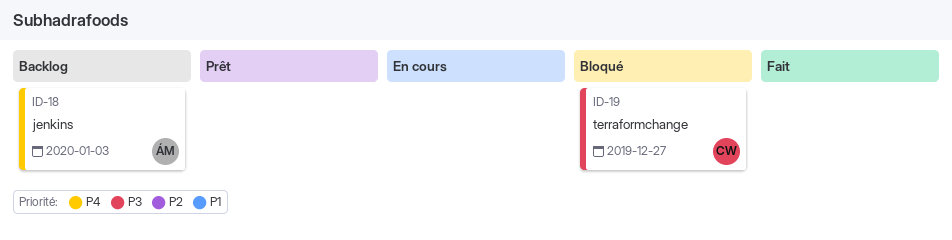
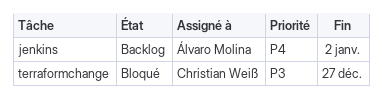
jenkins, due: Jan 3 -> Jan 2

